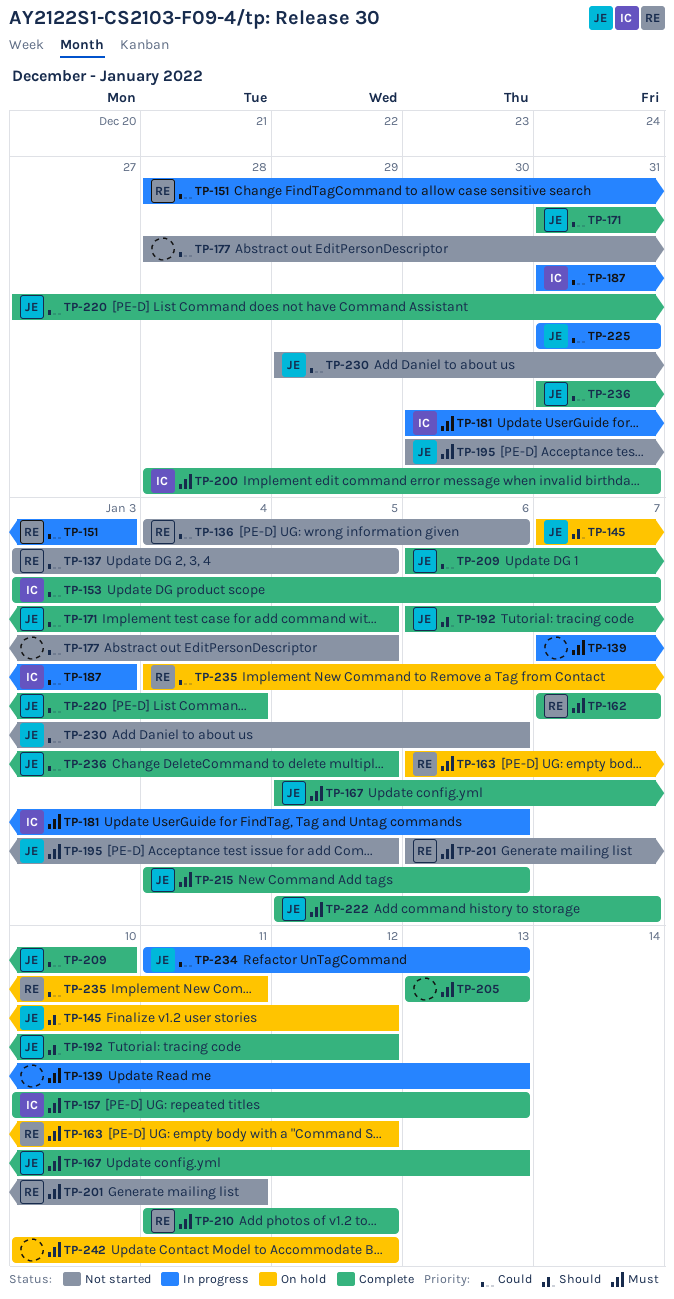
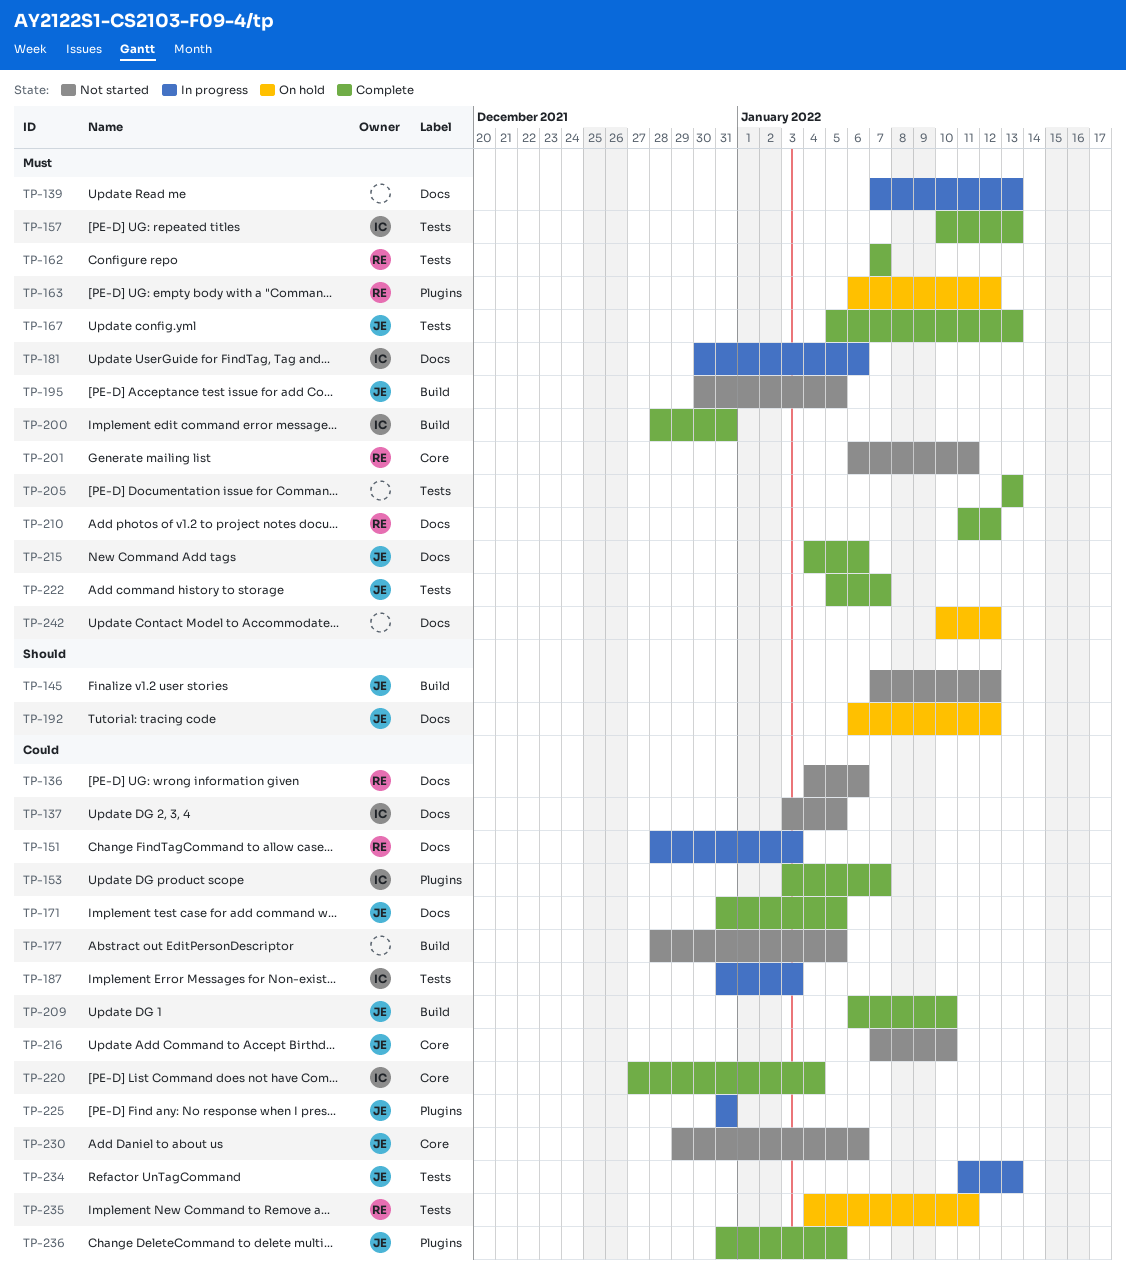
TP-137, owner: RE -> IC
TP-145, status: On hold -> Not started
TP-192, status: Complete -> On hold
TP-216: none -> present
TP-220, owner: JE -> IC

